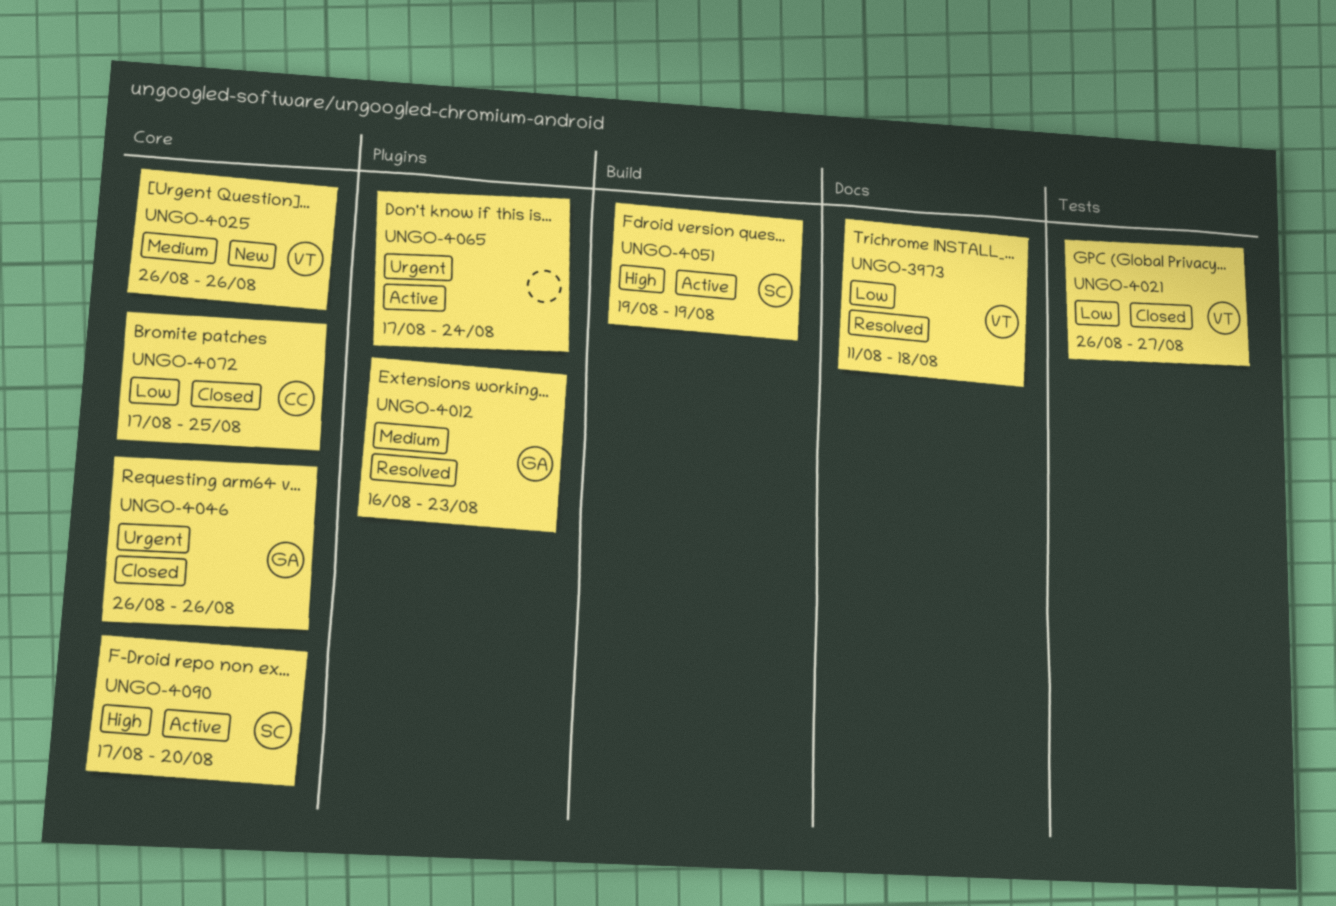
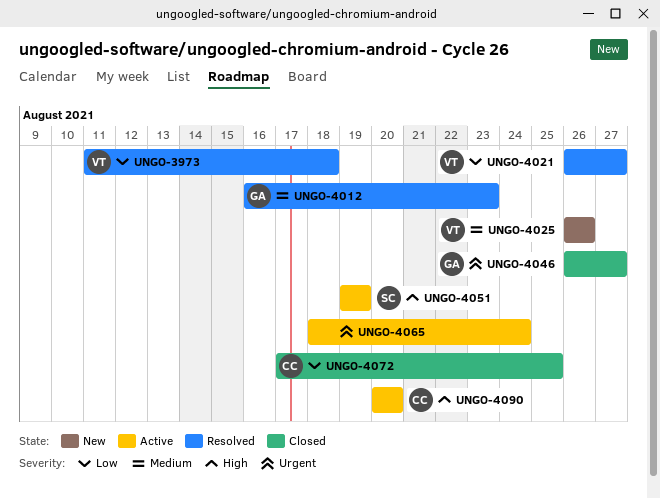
UNGO-4021, status: Closed -> Resolved
UNGO-4046, due: Aug 26 -> Aug 27
UNGO-4065, start: Aug 17 -> Aug 18
UNGO-4090, owner: SC -> CC
UNGO-4090, start: Aug 17 -> Aug 20

